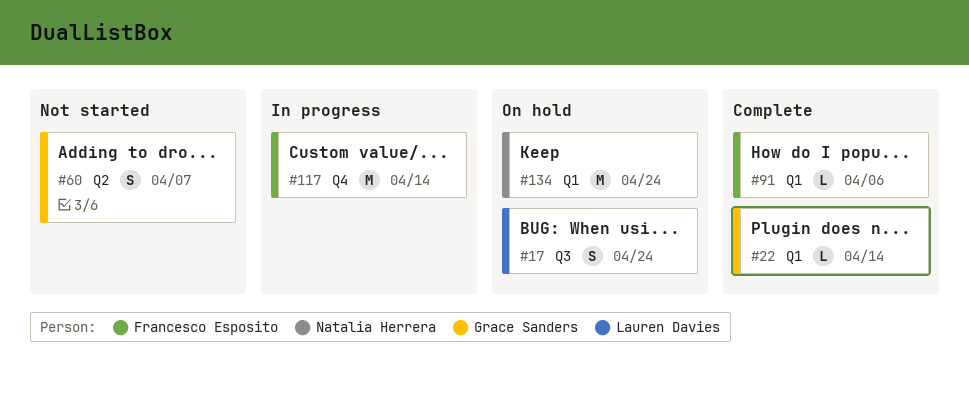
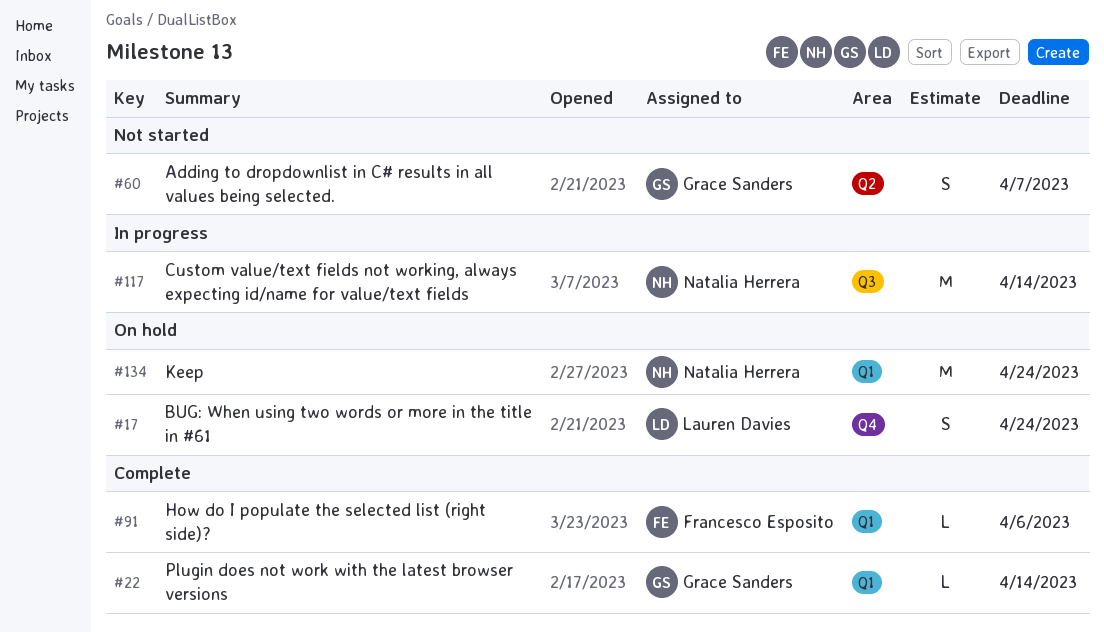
#17, label: Q3 -> Q4
#117, owner: Francesco Esposito -> Natalia Herrera
#117, label: Q4 -> Q3

